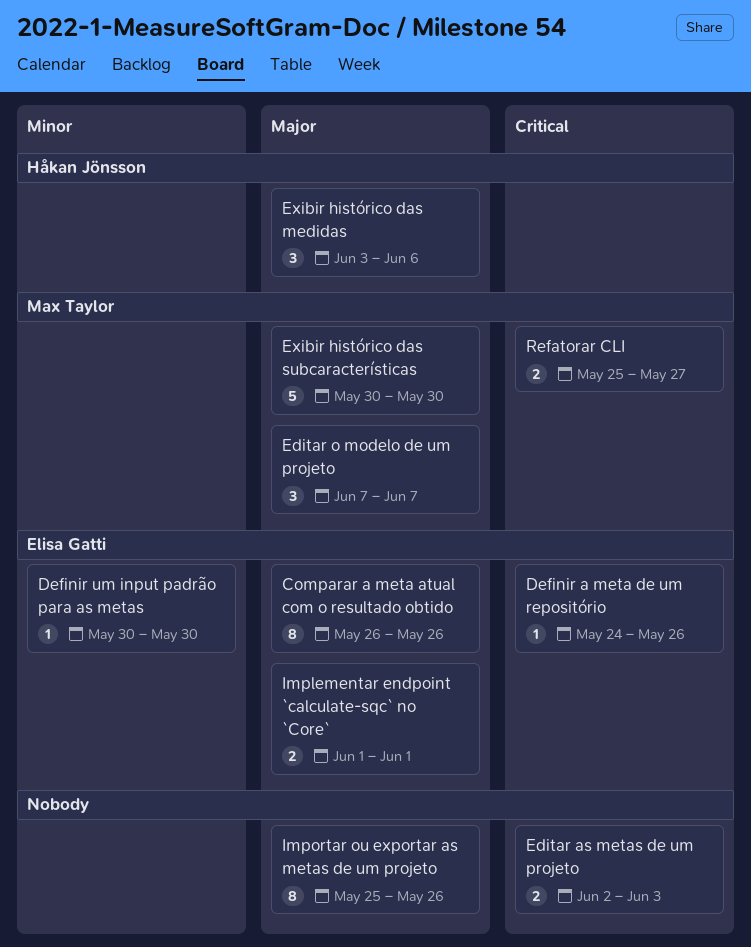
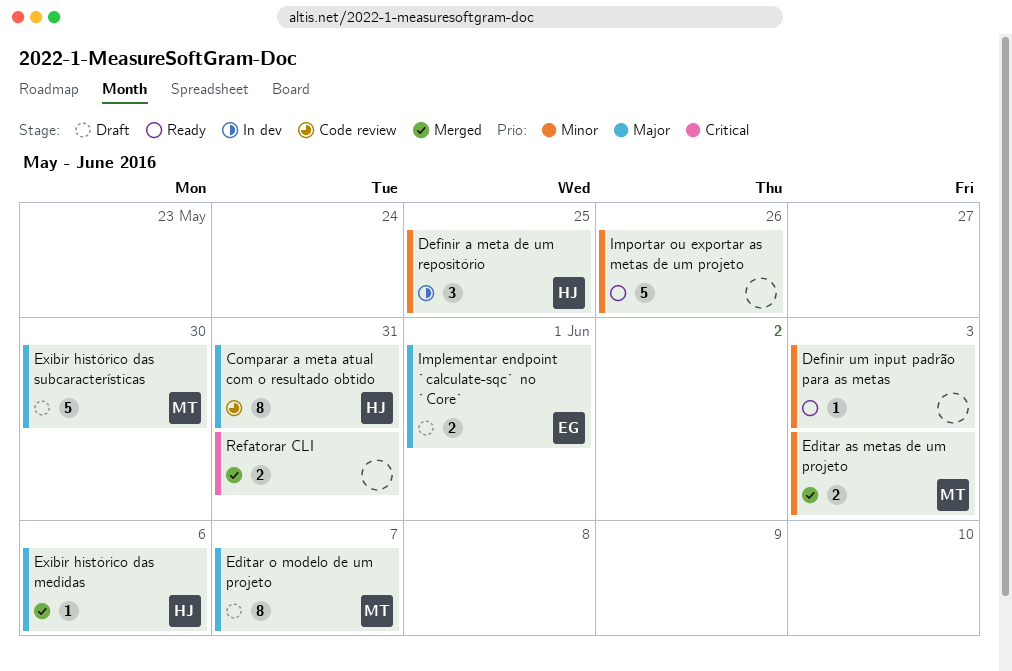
Comparar a meta atual com o resultado obtido, owner: Elisa Gatti -> Håkan Jönsson
Comparar a meta atual com o resultado obtido, due: May 26 -> May 31
Definir a meta de um repositório, owner: Elisa Gatti -> Håkan Jönsson
Definir a meta de um repositório, priority: Critical -> Minor
Definir a meta de um repositório, estimate: 1 -> 3
Definir a meta de um repositório, due: May 26 -> May 25
Definir um input padrão para as metas, owner: Elisa Gatti -> none
Definir um input padrão para as metas, due: May 30 -> Jun 3
Editar as metas de um projeto, owner: none -> Max Taylor
Editar as metas de um projeto, priority: Critical -> Minor
Editar o modelo de um projeto, estimate: 3 -> 8
Exibir histórico das medidas, estimate: 3 -> 1
Importar ou exportar as metas de um projeto, priority: Major -> Minor
Importar ou exportar as metas de um projeto, estimate: 8 -> 5
Refatorar CLI, owner: Max Taylor -> none
Refatorar CLI, due: May 27 -> May 31

